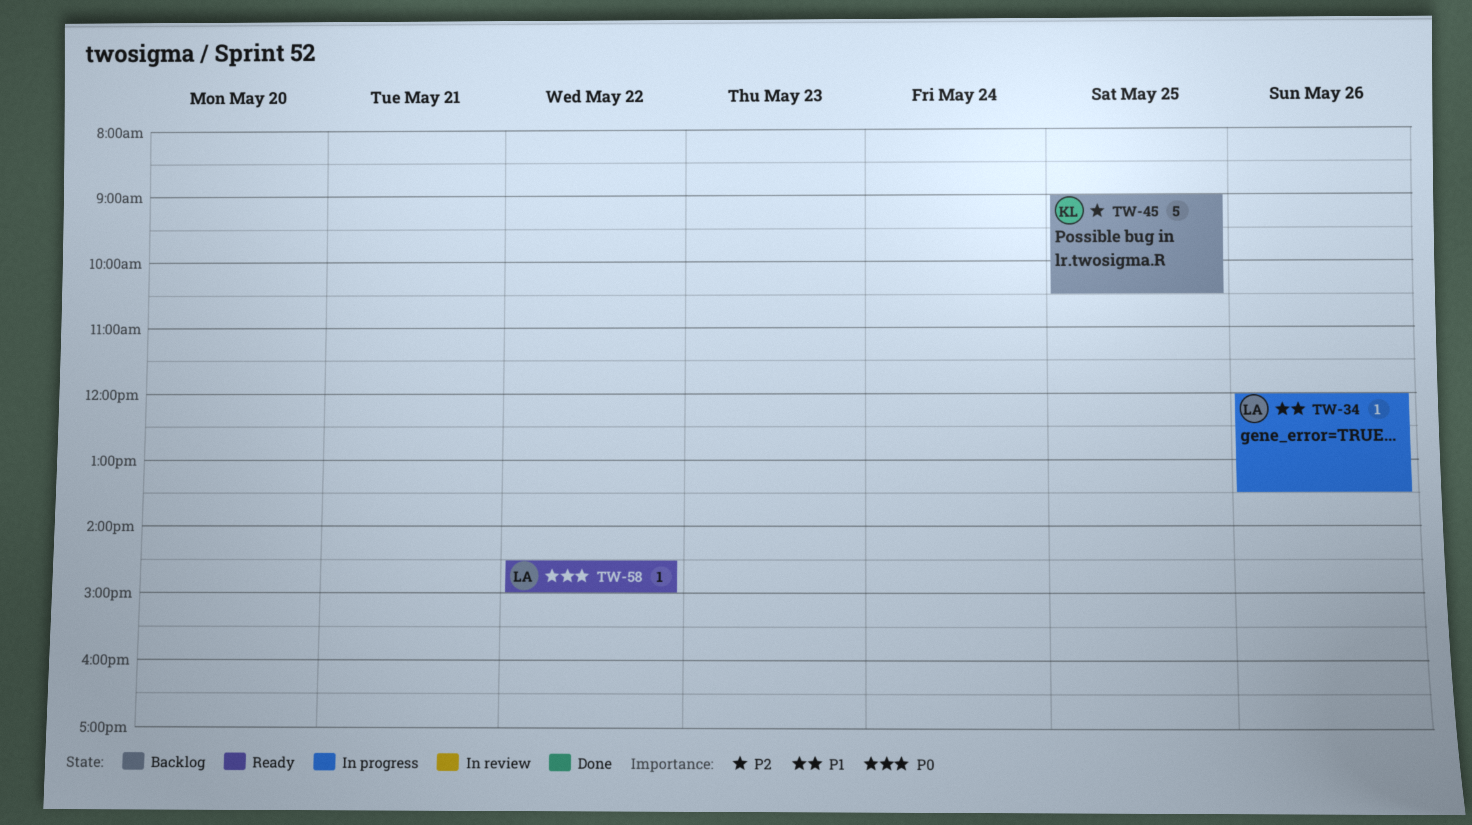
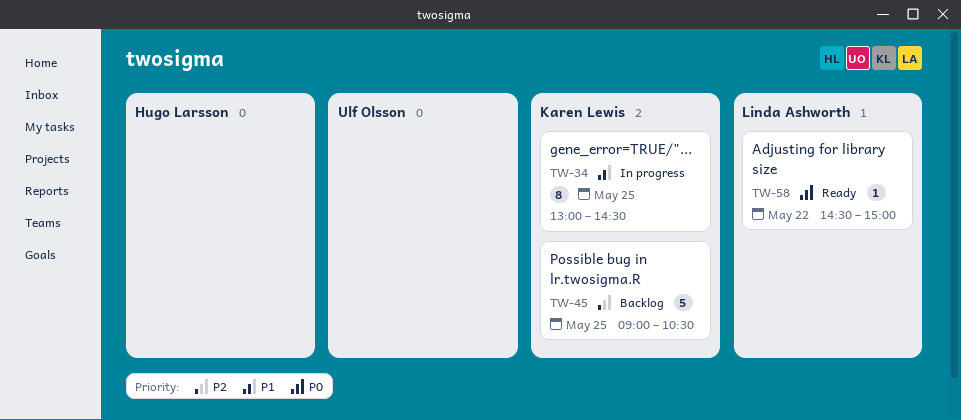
TW-34, owner: Linda Ashworth -> Karen Lewis
TW-34, estimate: 1 -> 8
TW-34, day: May 26 -> May 25
TW-34, begins: 12:00 -> 13:00
TW-34, ends: 13:30 -> 14:30

